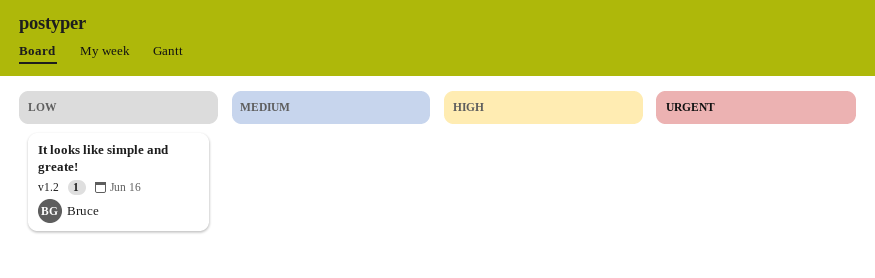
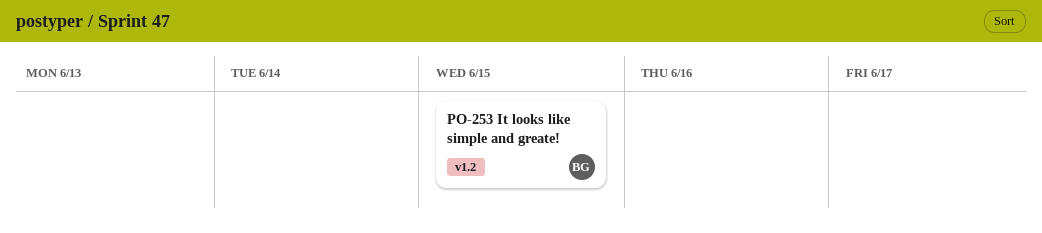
It looks like simple and greate!, due: Jun 16 -> Jun 15

